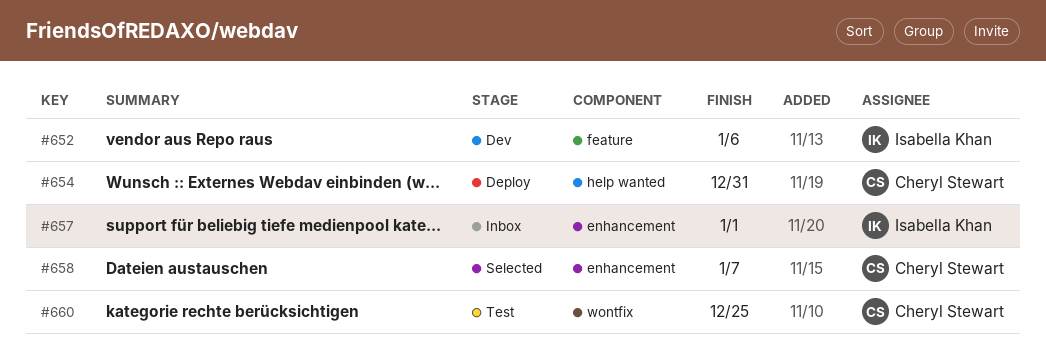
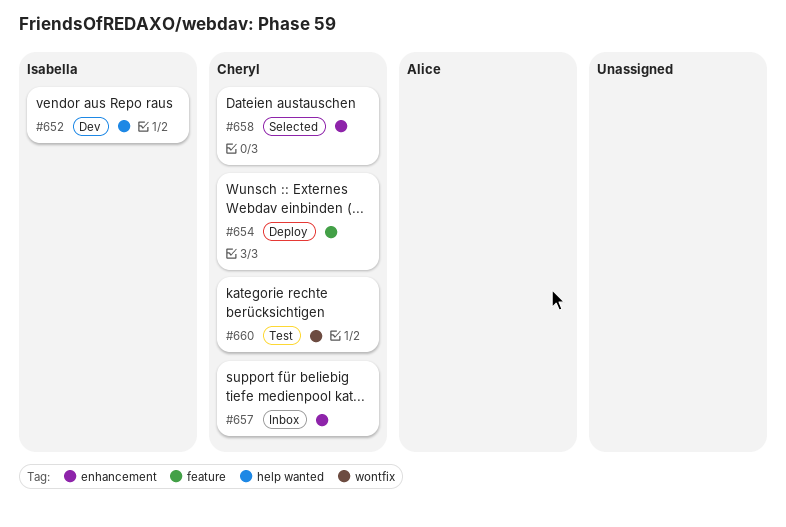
#652, label: feature -> help wanted
#654, label: help wanted -> feature
#657, owner: Isabella Khan -> Cheryl Stewart

